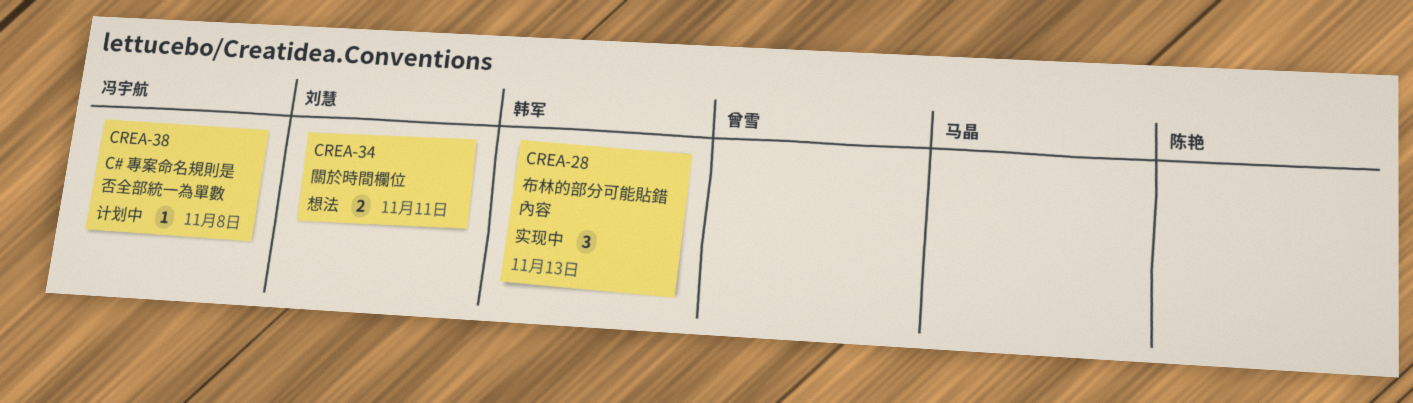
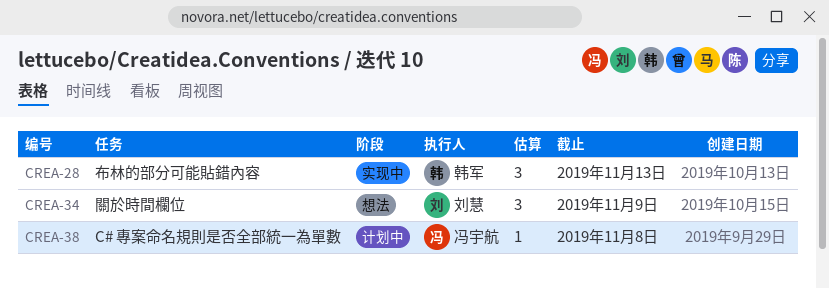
CREA-34, estimate: 2 -> 3
CREA-34, due: Nov 11 -> Nov 9

